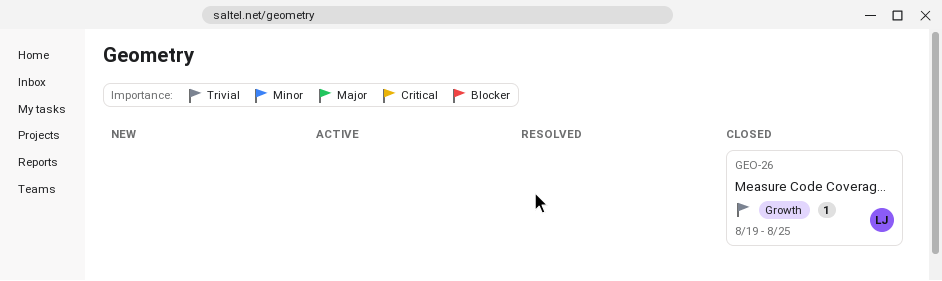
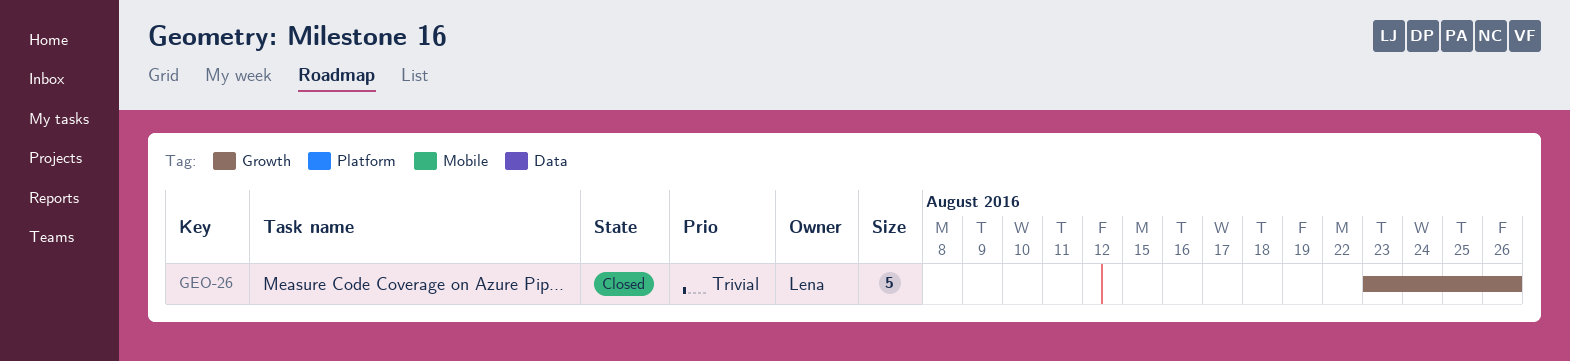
GEO-26, estimate: 1 -> 5
GEO-26, start: Aug 19 -> Aug 23
GEO-26, due: Aug 25 -> Aug 26

